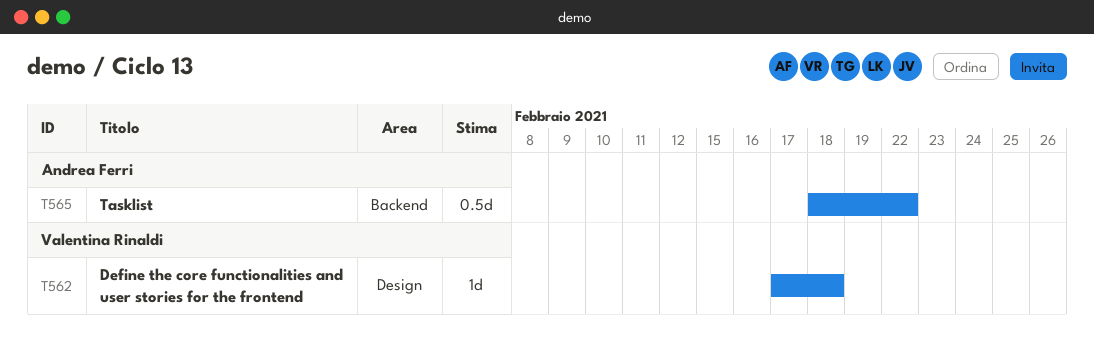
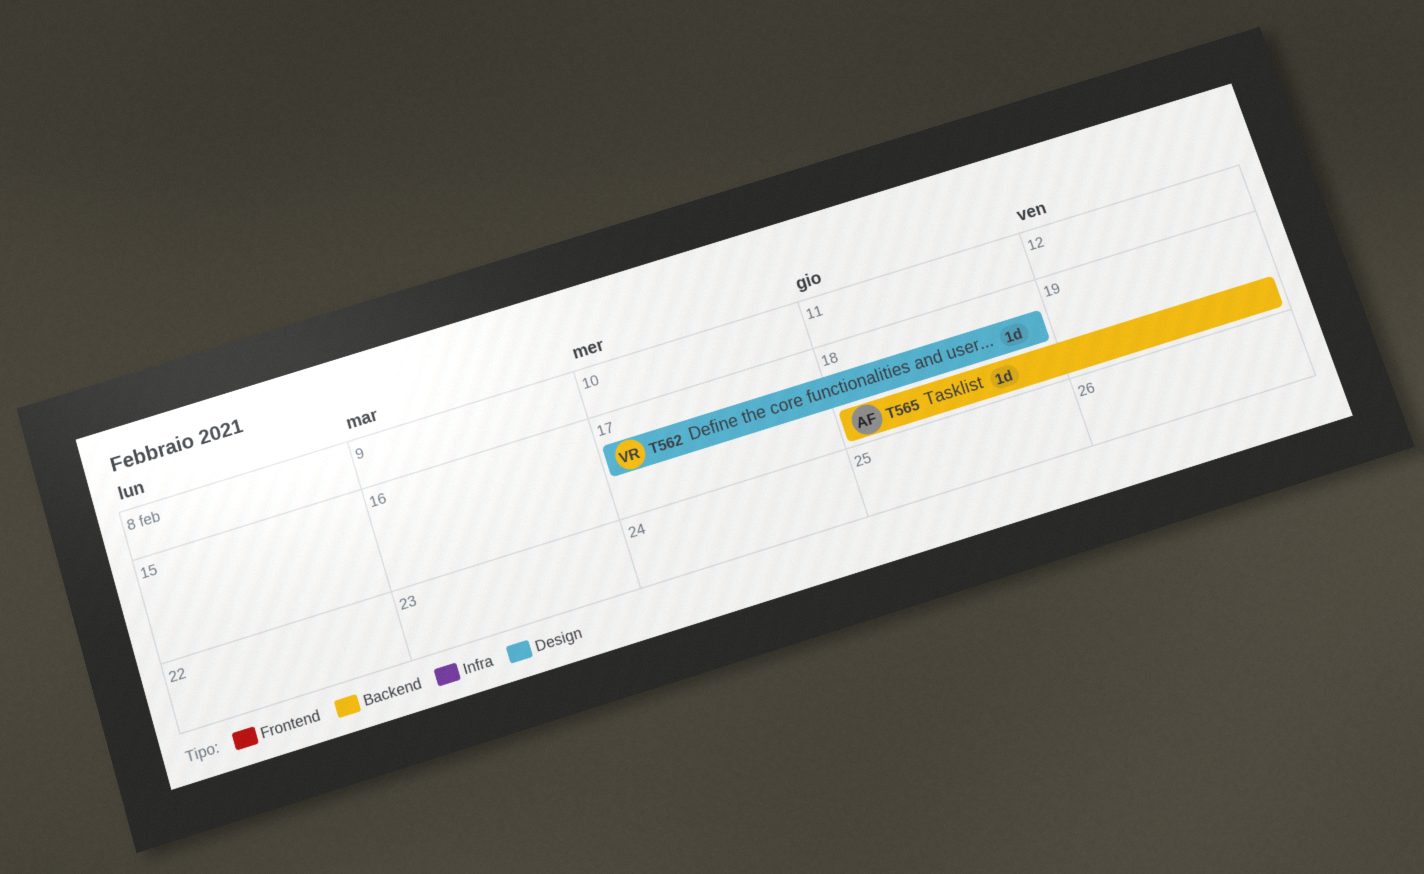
T565, estimate: 0.5d -> 1d
T565, due: Feb 22 -> Feb 19

